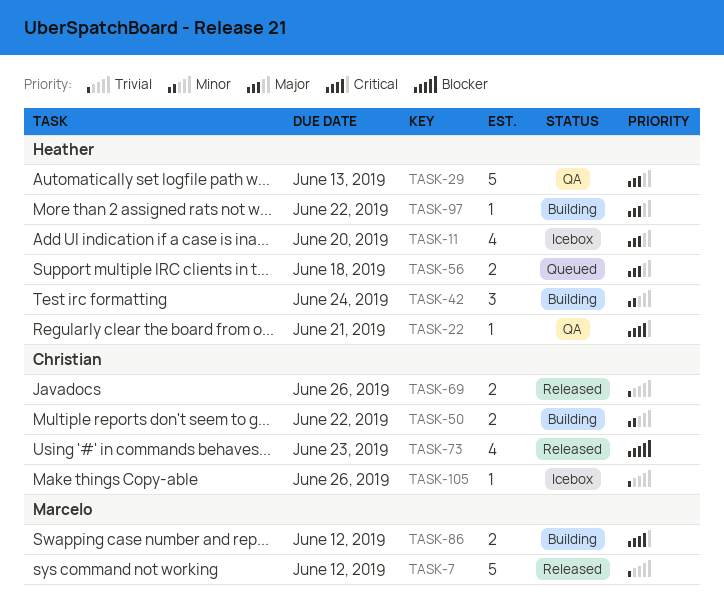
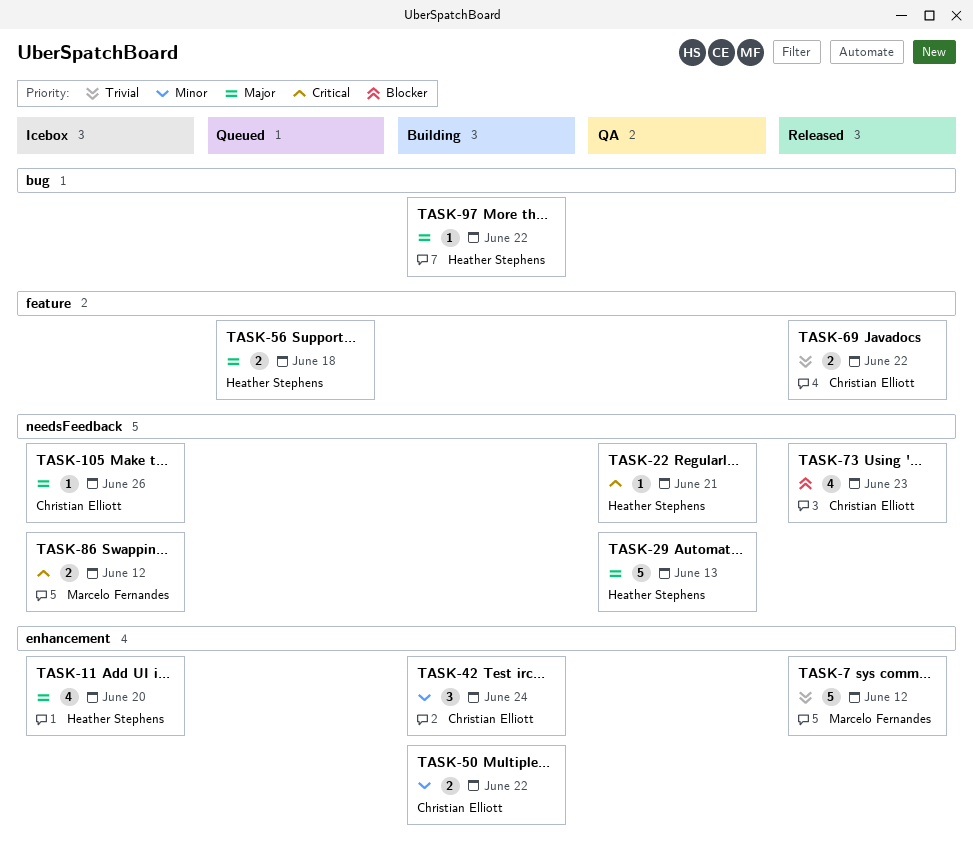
TASK-42, owner: Heather Stephens -> Christian Elliott
TASK-69, due: Jun 26 -> Jun 22
TASK-86, status: Building -> Icebox
TASK-105, priority: Trivial -> Major

